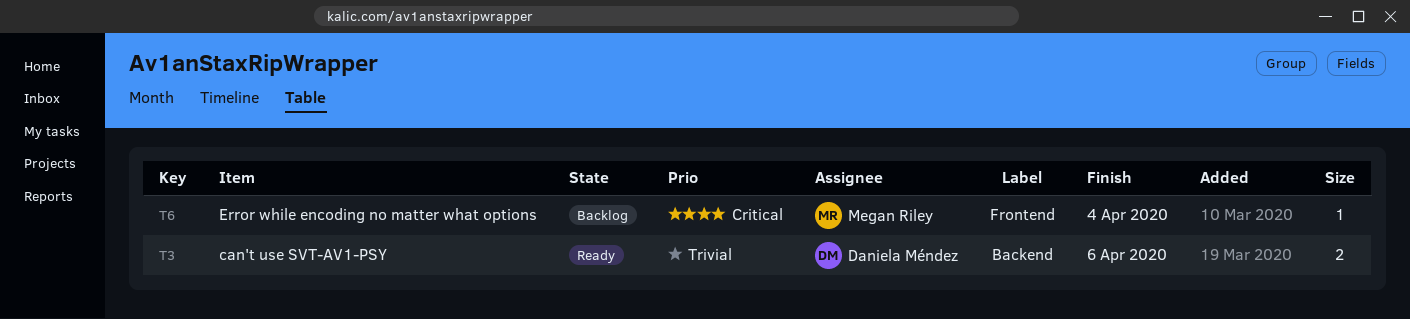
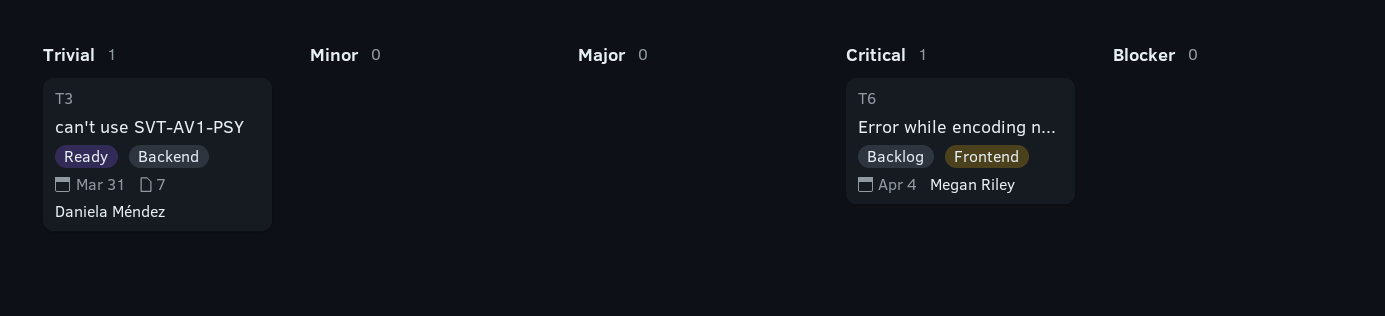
T3, due: Apr 6 -> Mar 31

